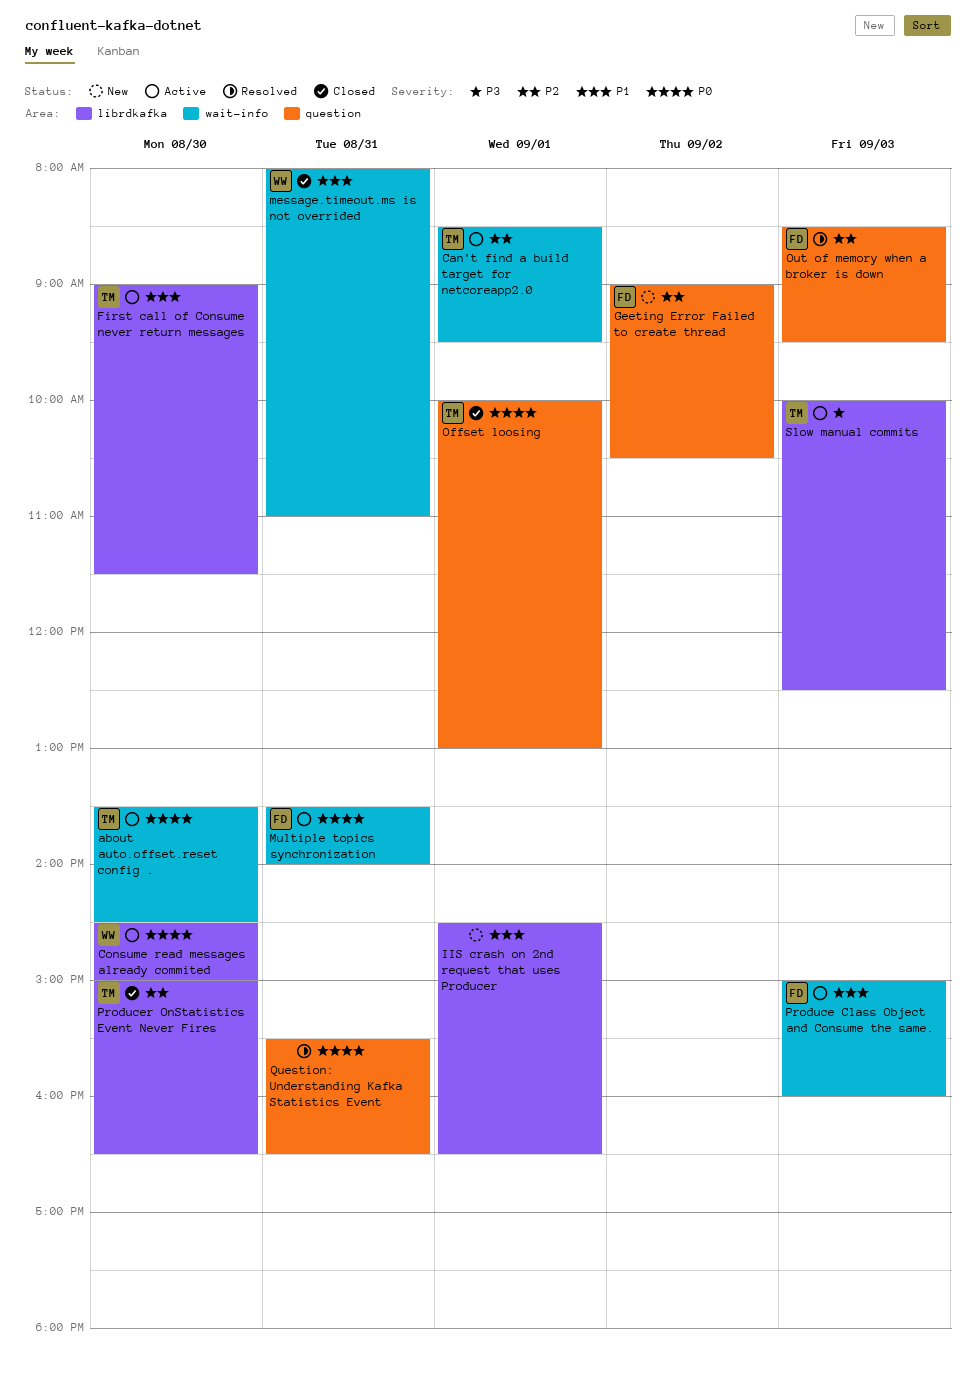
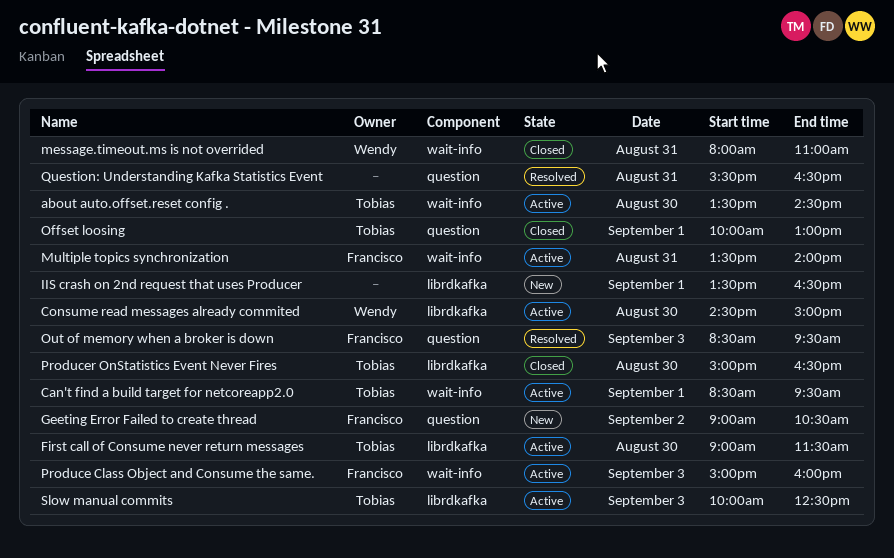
IIS crash on 2nd request that uses Producer, begins: 14:30 -> 13:30

